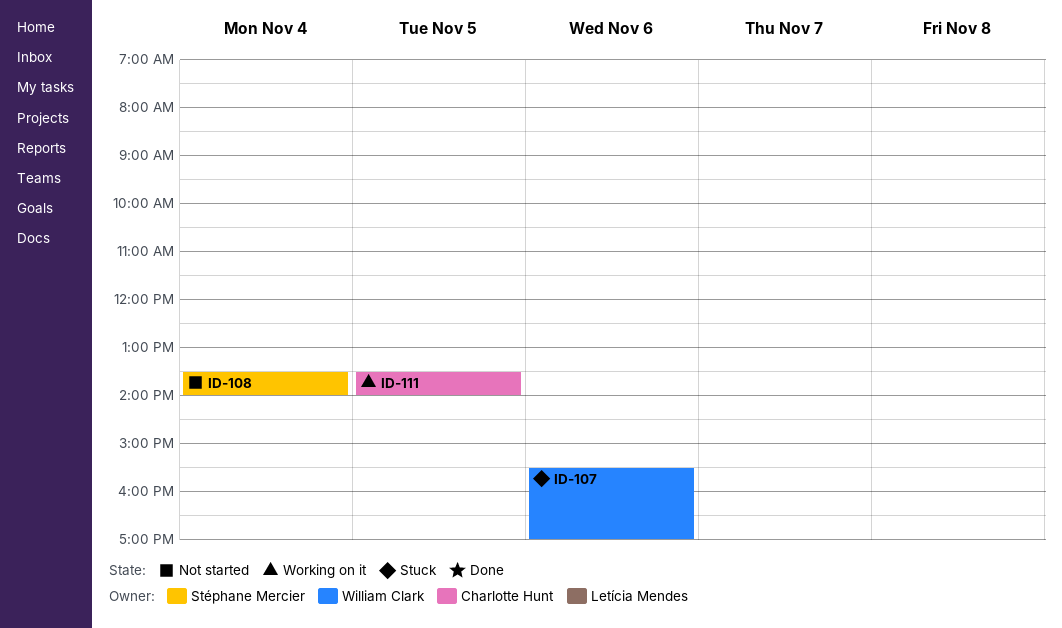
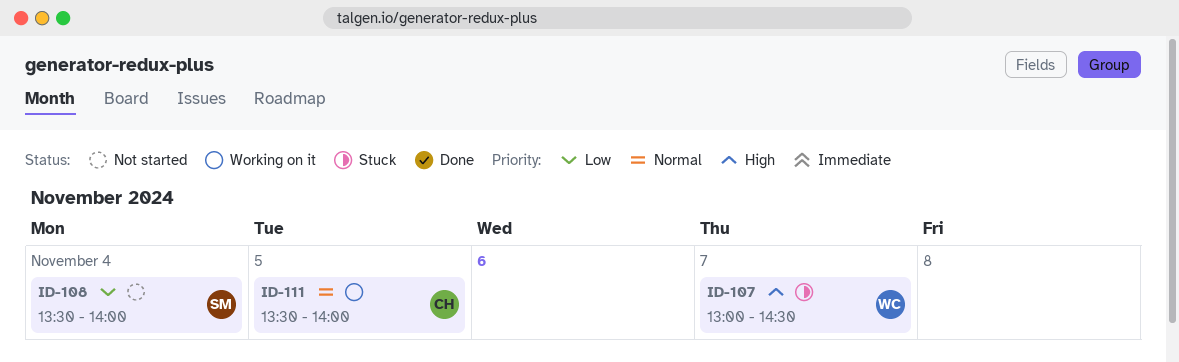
ID-107, day: Nov 6 -> Nov 7
ID-107, begins: 15:30 -> 13:00
ID-107, ends: 17:00 -> 14:30

